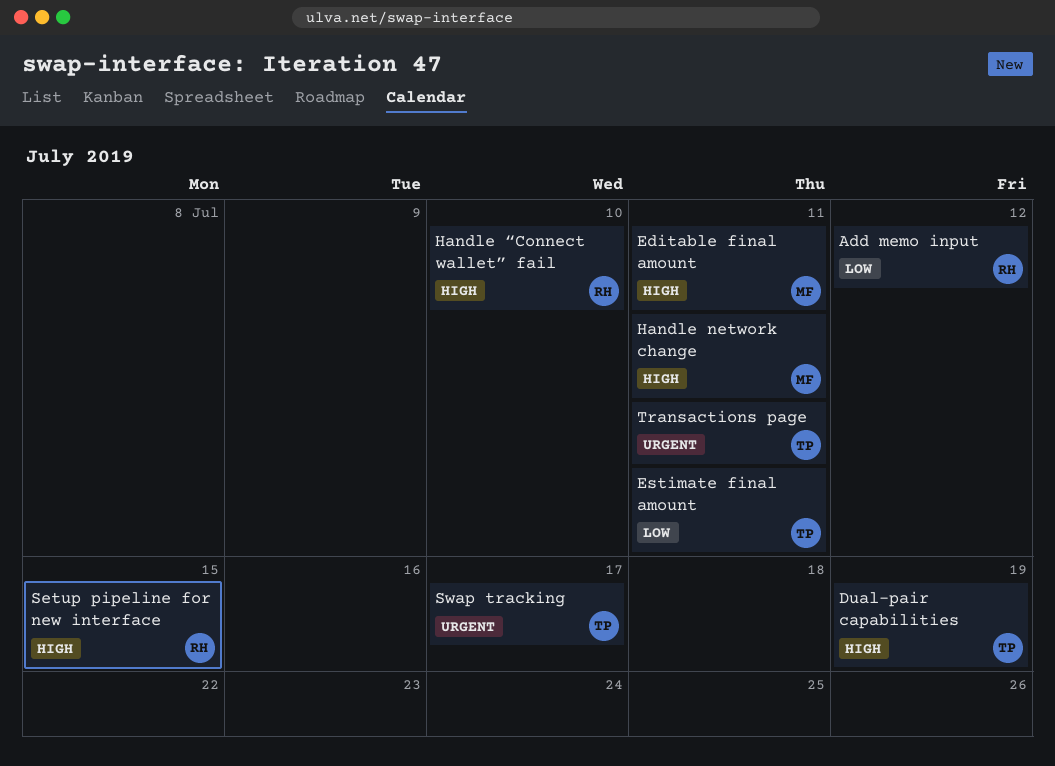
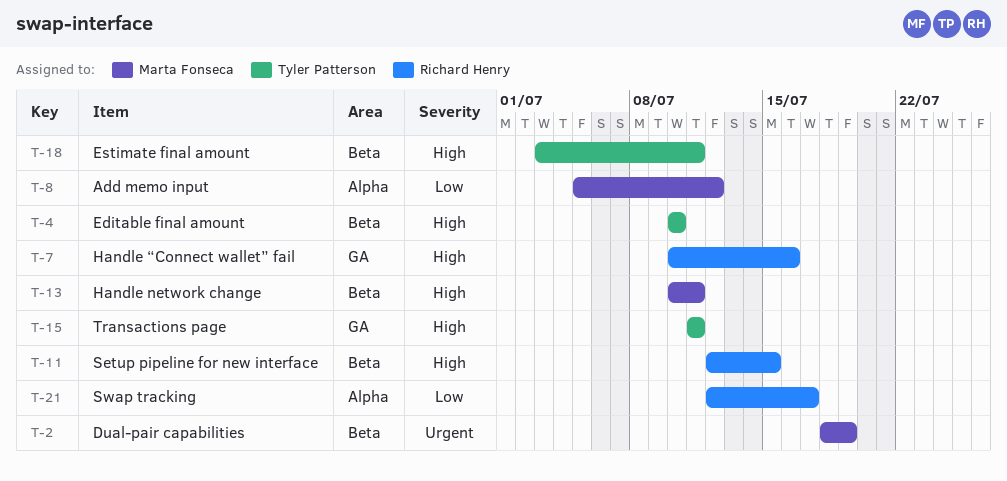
Add memo input, owner: Richard Henry -> Marta Fonseca
Dual-pair capabilities, owner: Tyler Patterson -> Marta Fonseca
Dual-pair capabilities, priority: High -> Urgent
Editable final amount, owner: Marta Fonseca -> Tyler Patterson
Editable final amount, due: Jul 11 -> Jul 10
Estimate final amount, priority: Low -> High
Handle “Connect wallet” fail, due: Jul 10 -> Jul 16
Swap tracking, owner: Tyler Patterson -> Richard Henry
Swap tracking, priority: Urgent -> Low
Transactions page, priority: Urgent -> High

